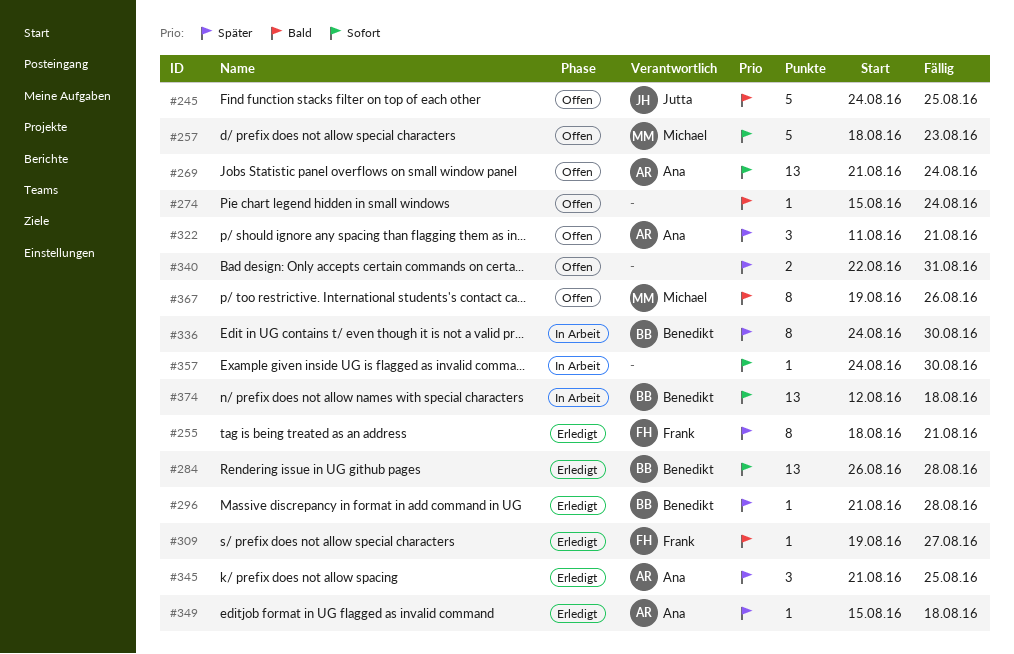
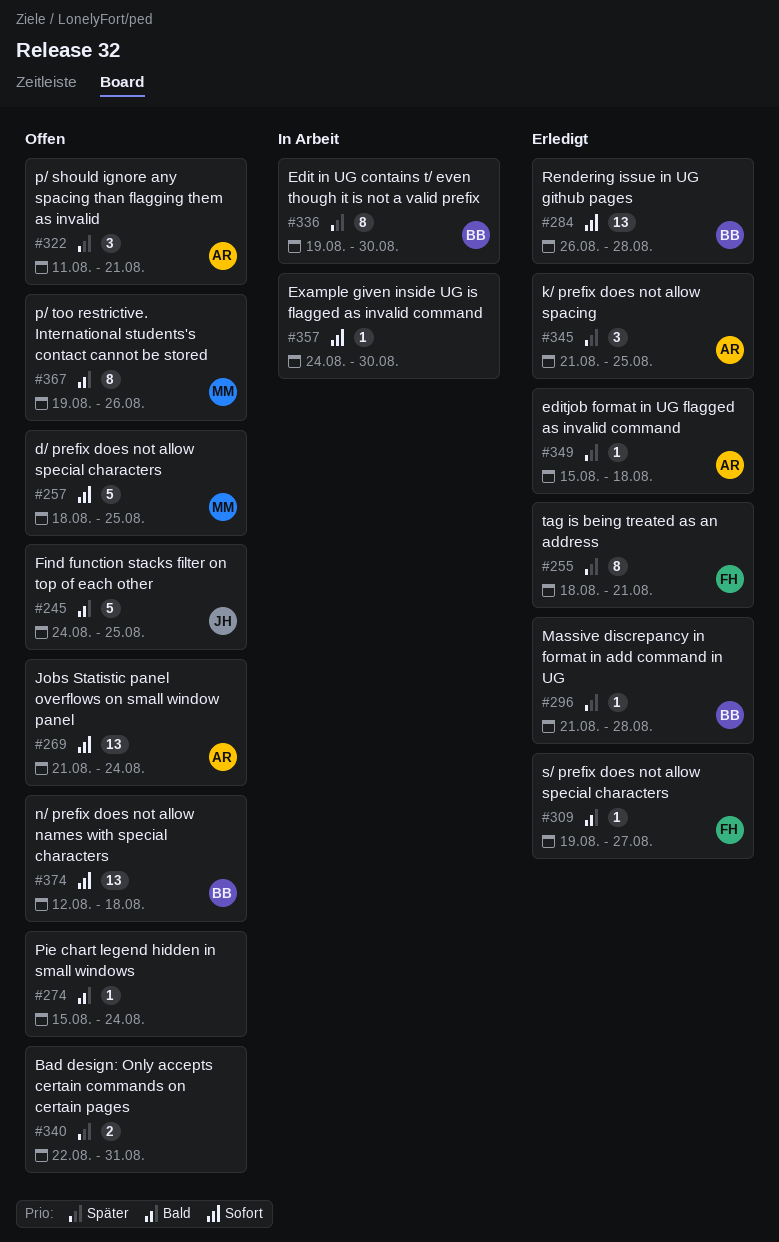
#257, due: Aug 23 -> Aug 25
#336, start: Aug 24 -> Aug 19
#374, status: In Arbeit -> Offen

